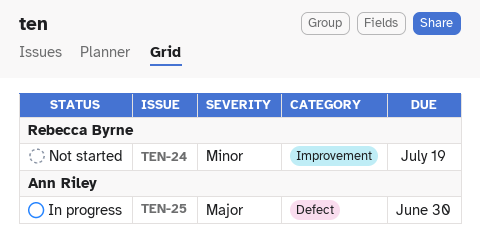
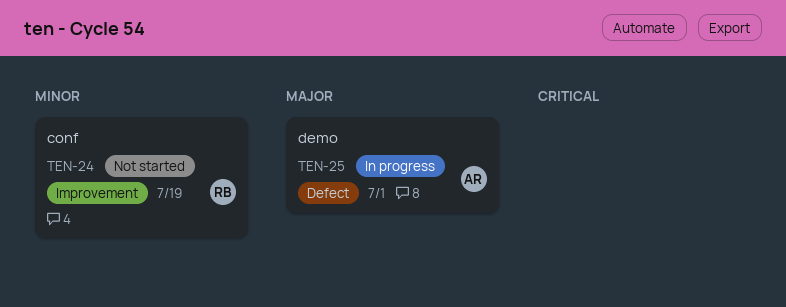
TEN-25, due: Jun 30 -> Jul 1

